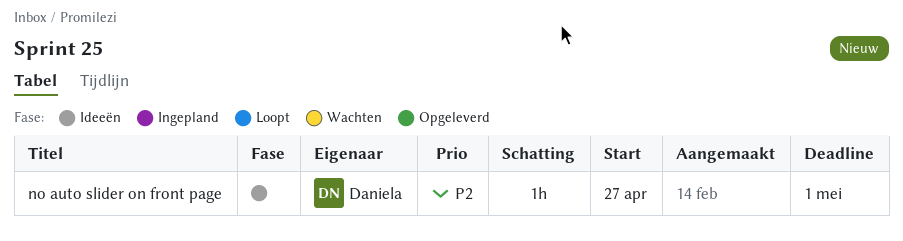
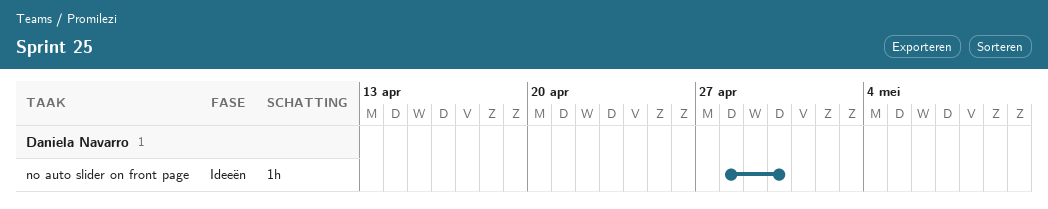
no auto slider on front page, start: Apr 27 -> Apr 28
no auto slider on front page, due: May 1 -> Apr 30

